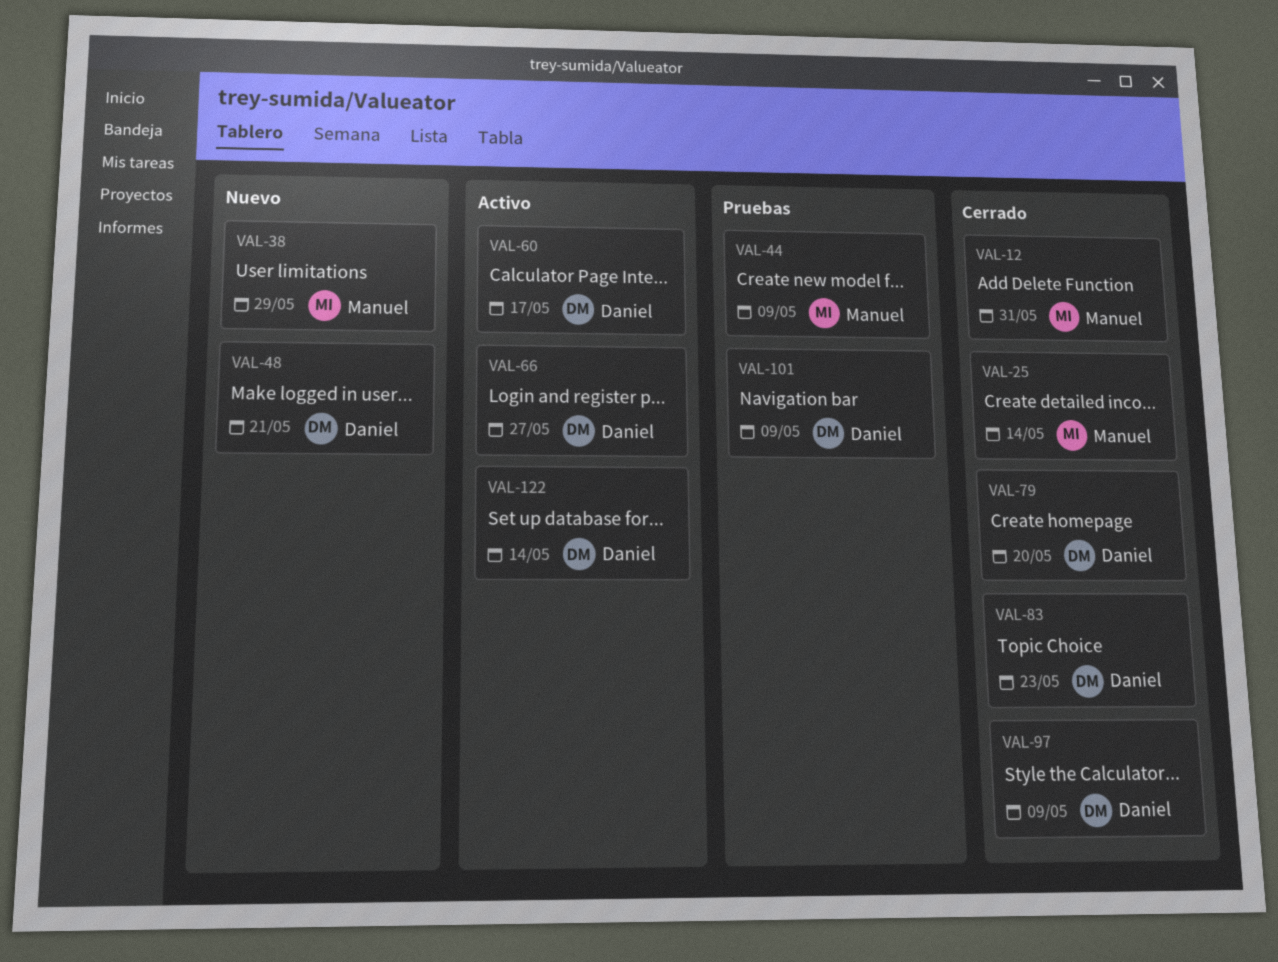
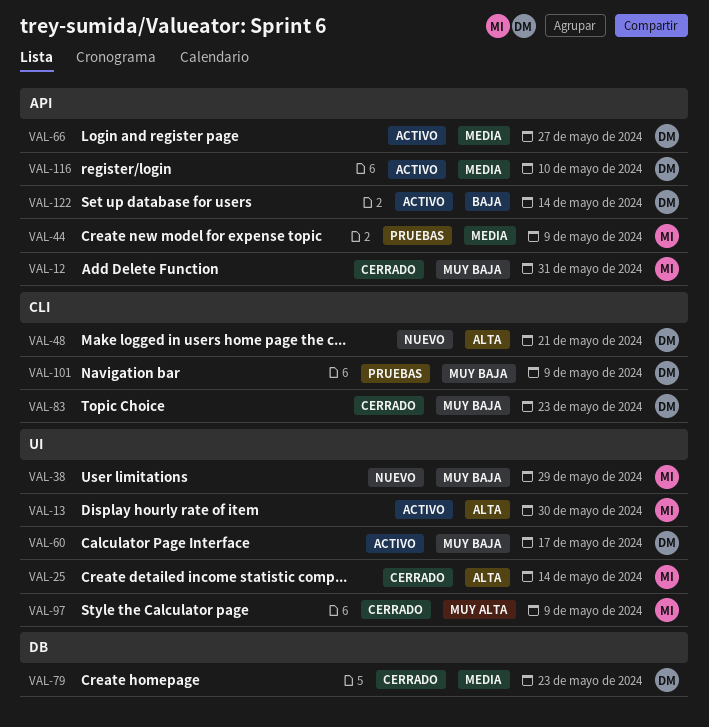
VAL-13: none -> present
VAL-79, due: May 20 -> May 23
VAL-97, owner: Daniel -> Manuel
VAL-116: none -> present

